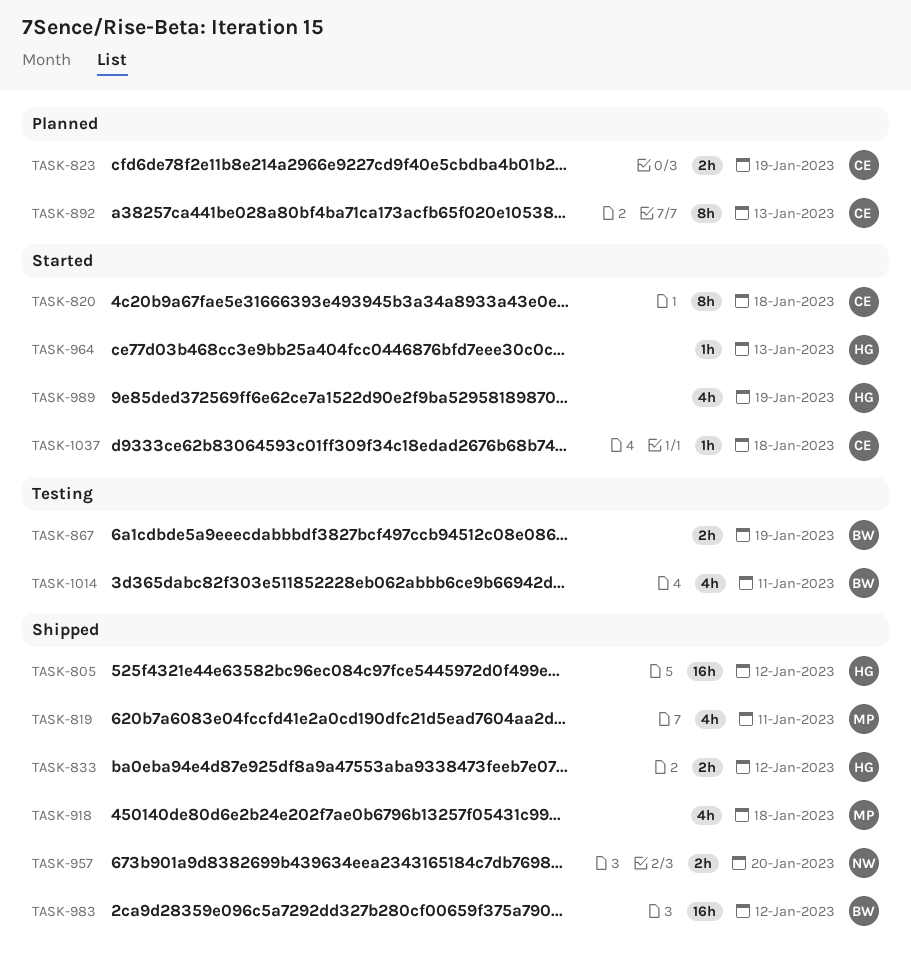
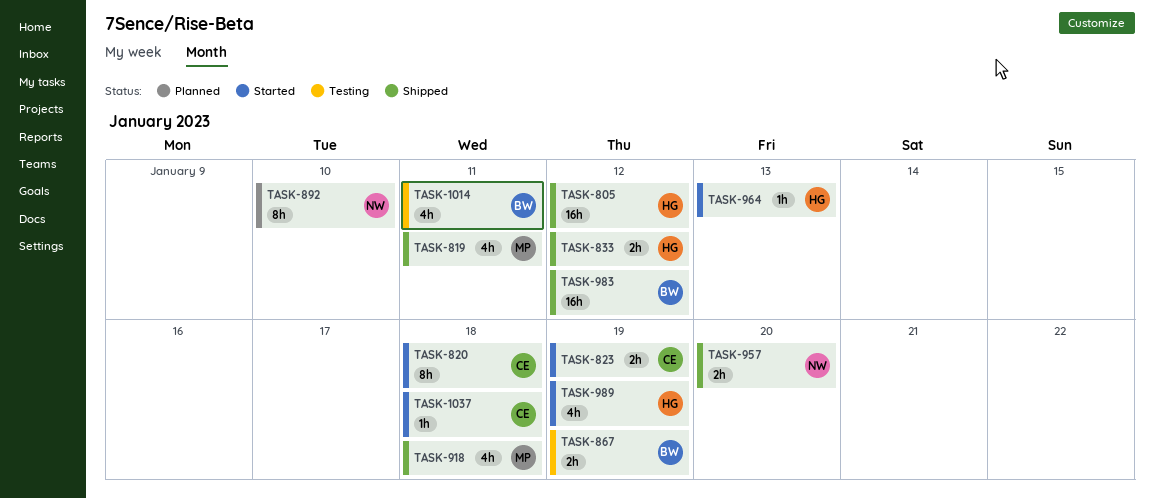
TASK-823, status: Planned -> Started
TASK-892, owner: CE -> NW
TASK-892, due: Jan 13 -> Jan 10

